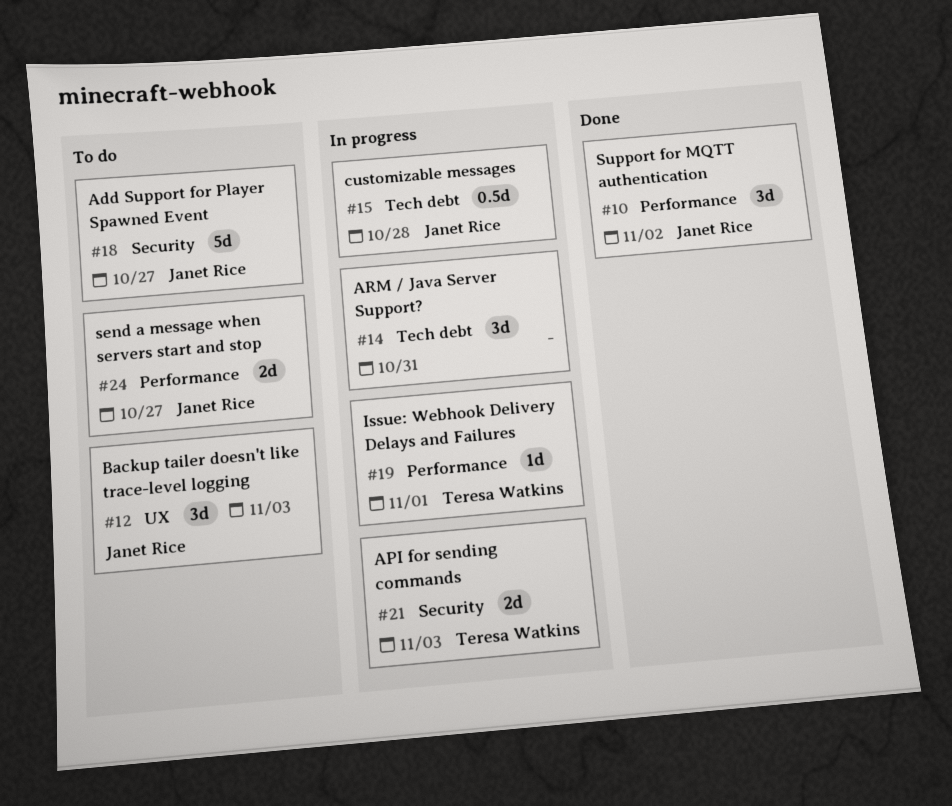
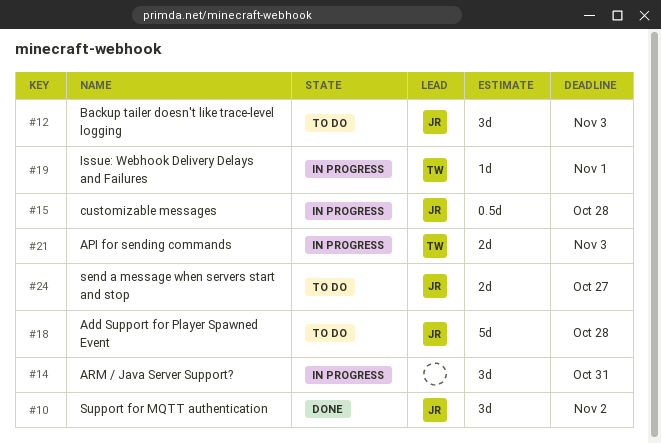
#18, due: Oct 27 -> Oct 28

